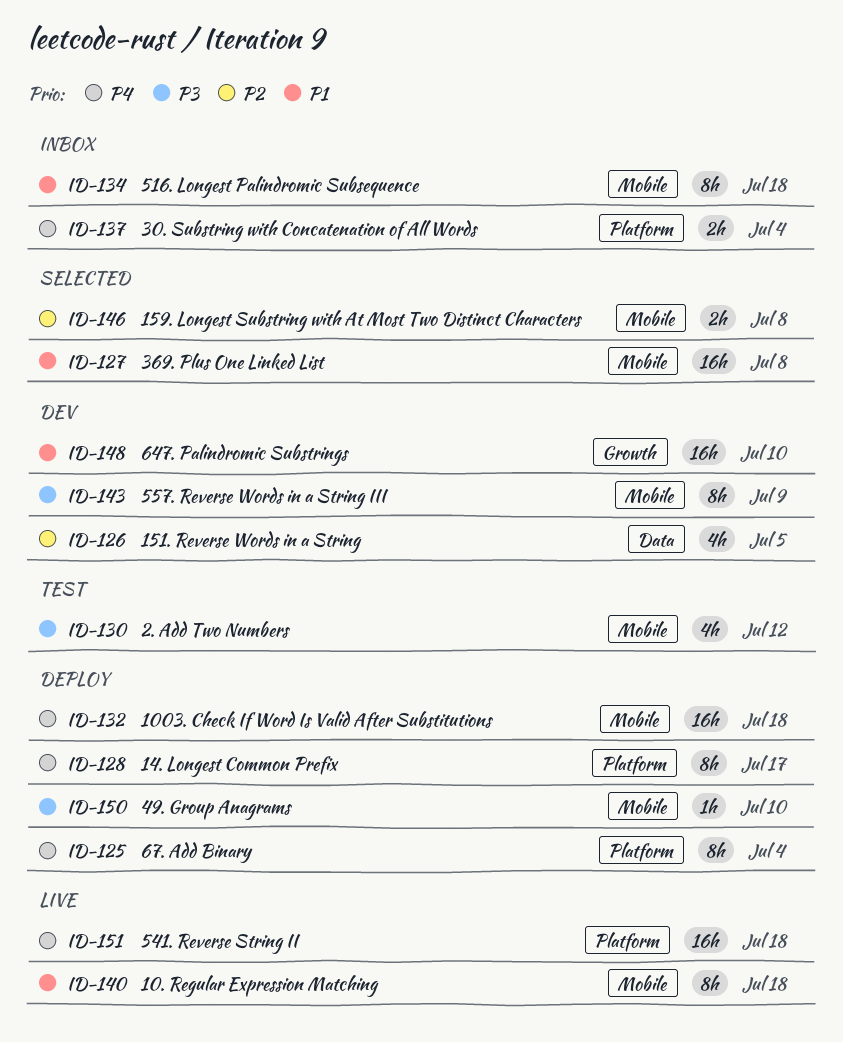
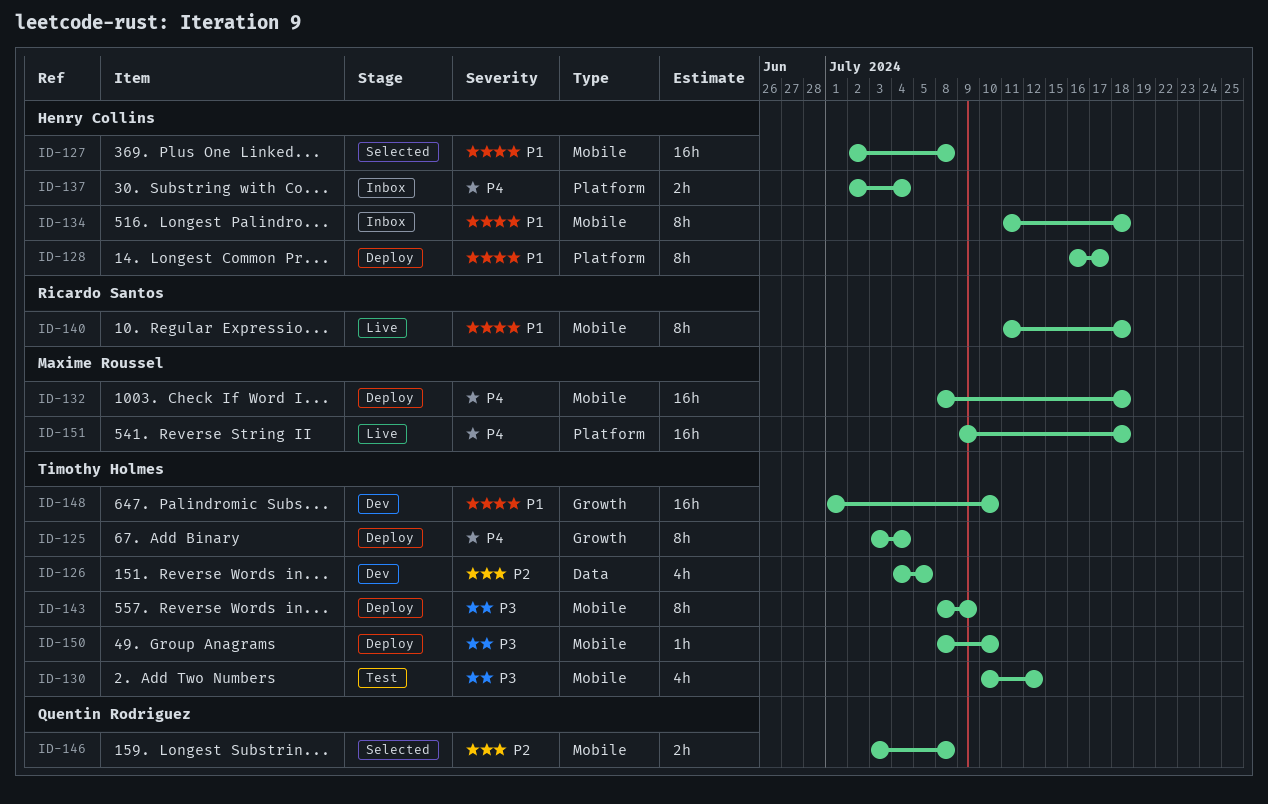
ID-125, label: Platform -> Growth
ID-128, priority: P4 -> P1
ID-143, status: Dev -> Deploy

